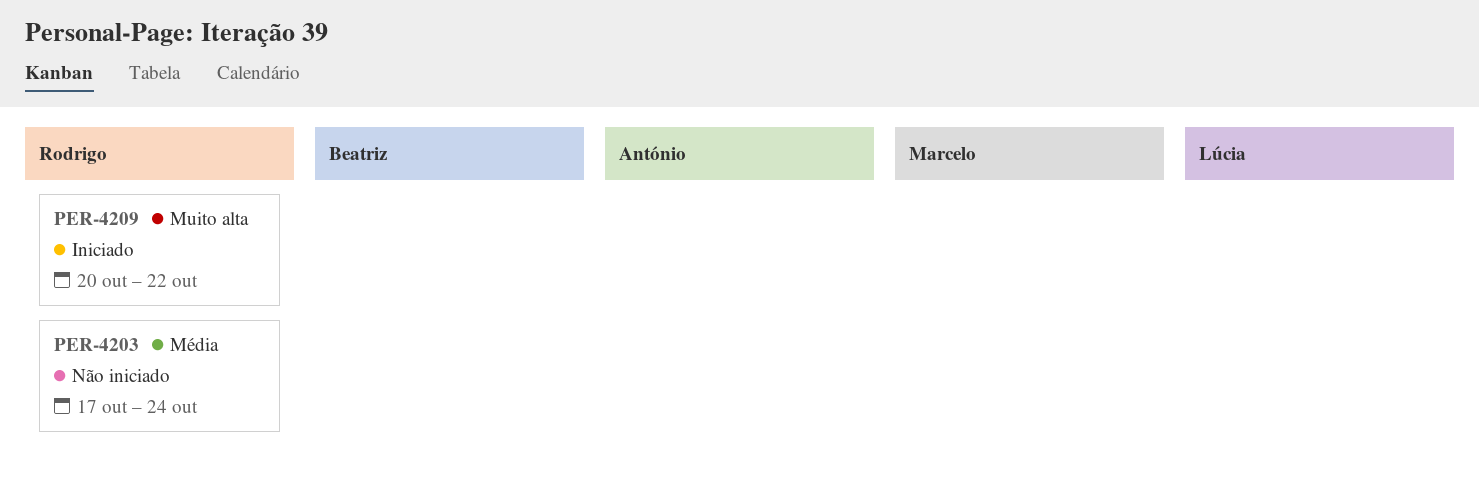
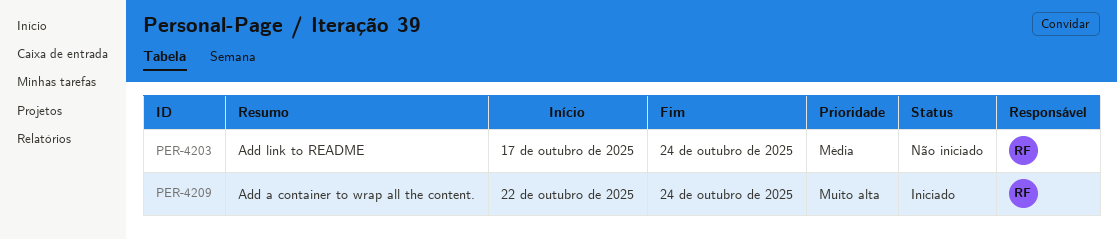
PER-4209, start: Oct 20 -> Oct 22
PER-4209, due: Oct 22 -> Oct 24

